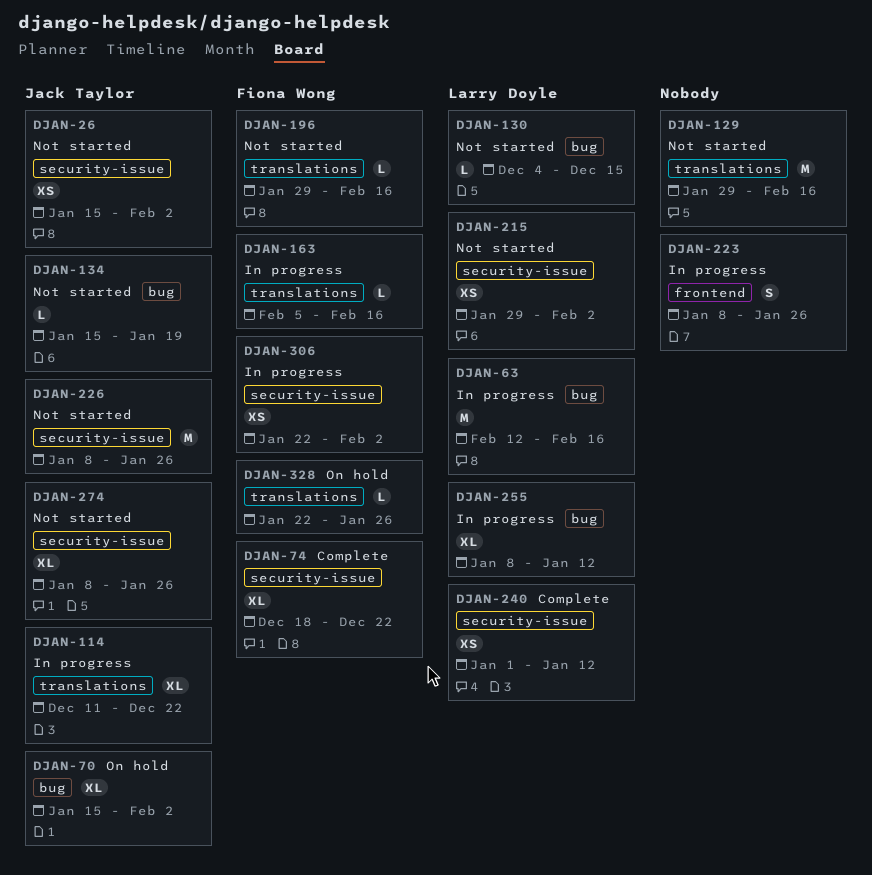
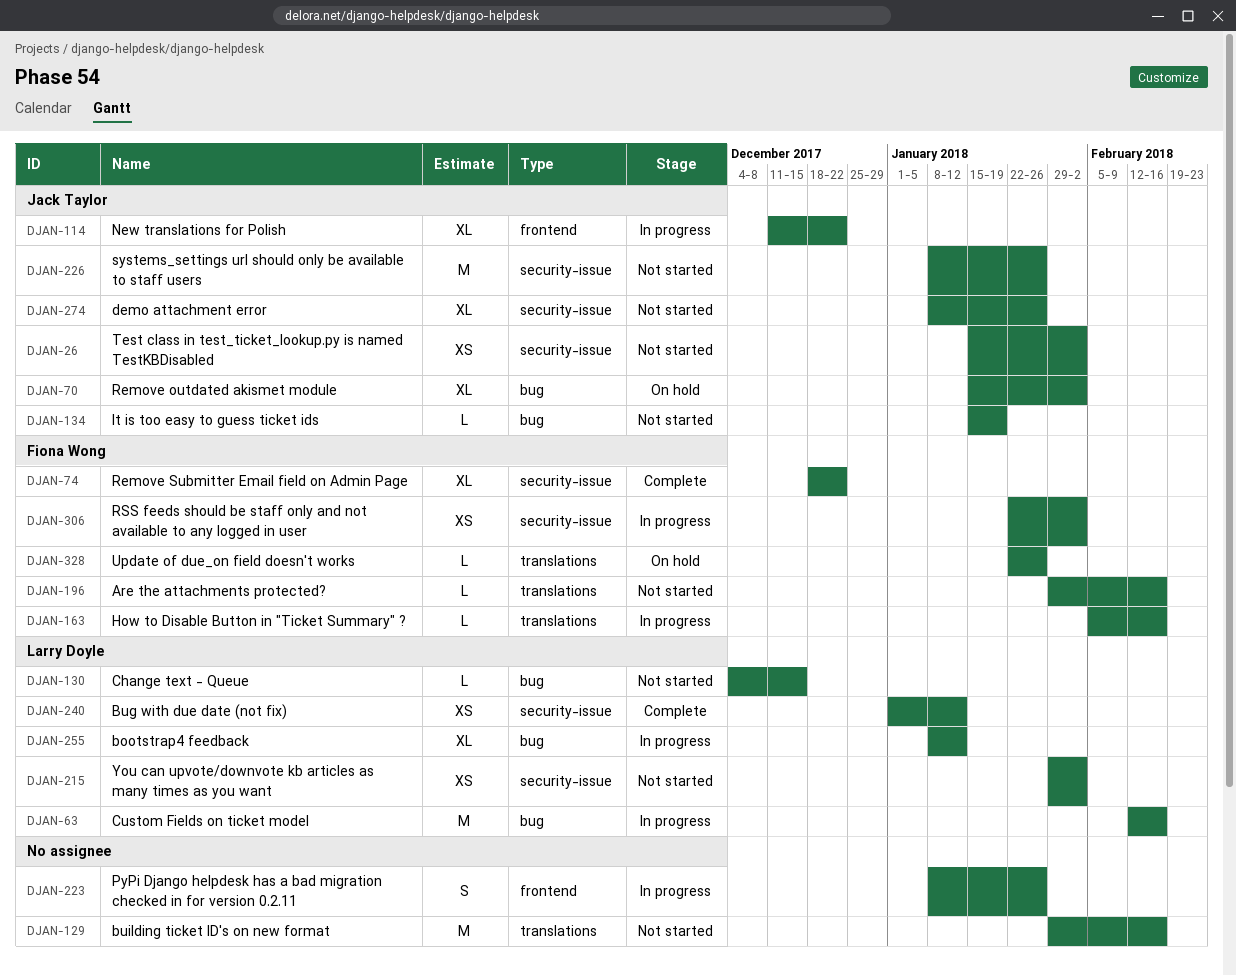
DJAN-114, label: translations -> frontend

